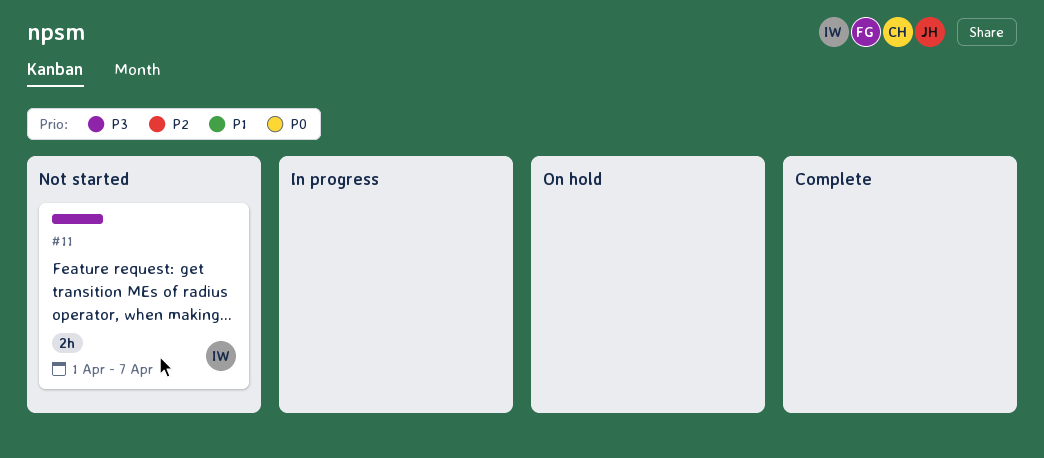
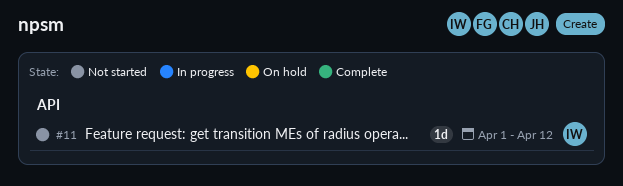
#11, estimate: 2h -> 1d
#11, due: Apr 7 -> Apr 12

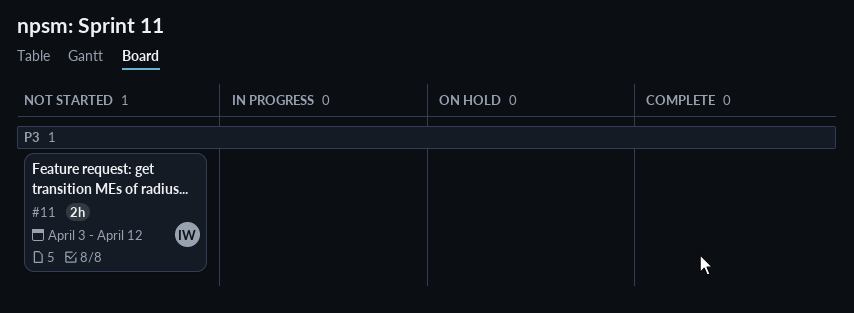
#11, estimate: 1d -> 2h
#11, start: Apr 1 -> Apr 3

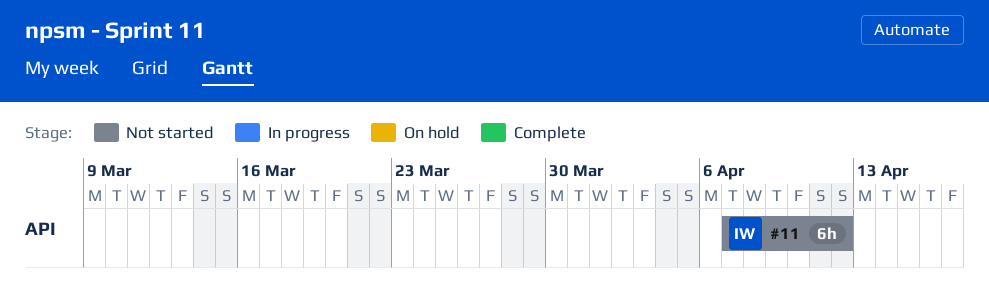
#11, estimate: 2h -> 6h
#11, start: Apr 3 -> Apr 7

